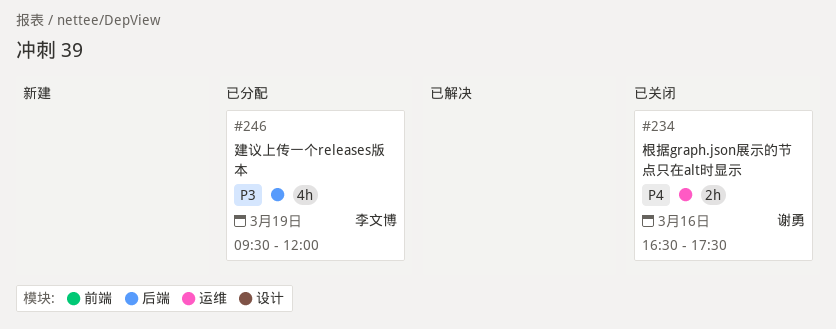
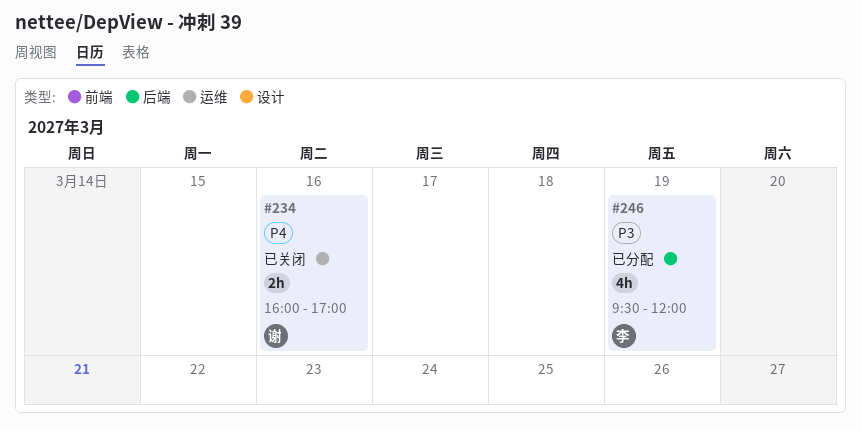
#234, begins: 16:30 -> 16:00
#234, ends: 17:30 -> 17:00

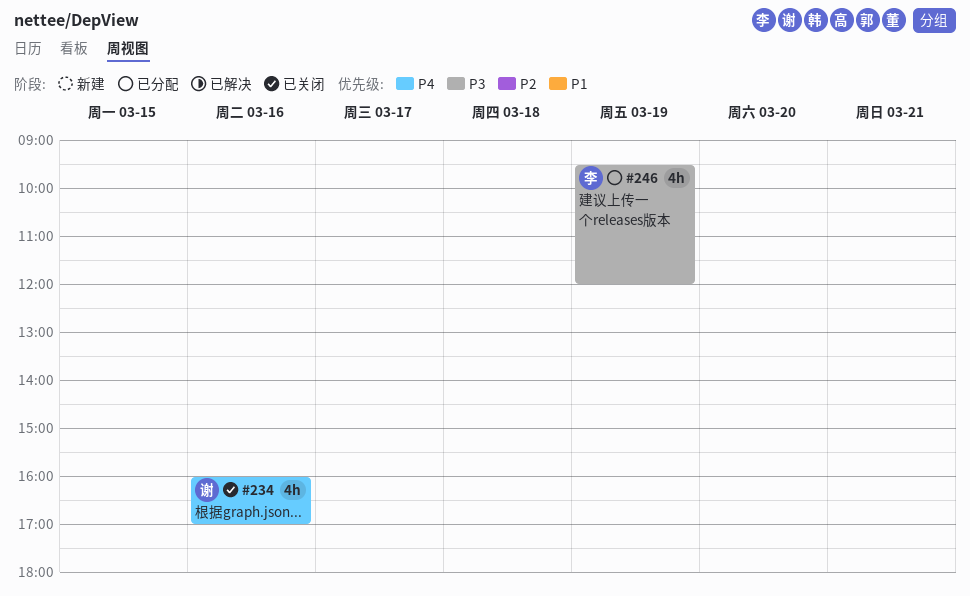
#234, estimate: 2h -> 4h

